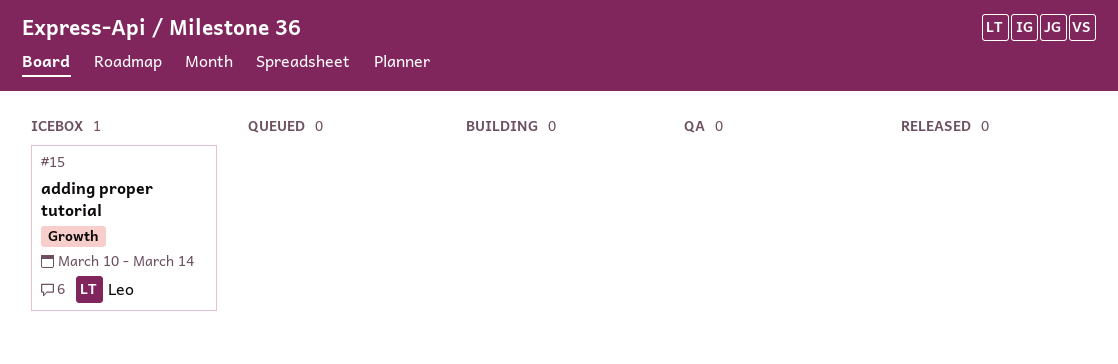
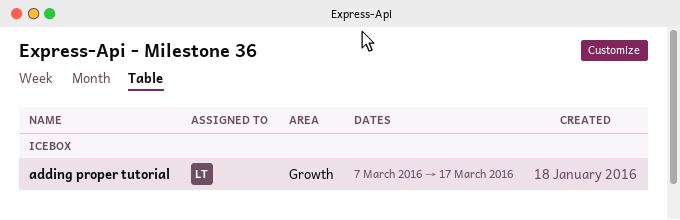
adding proper tutorial, start: Mar 10 -> Mar 7
adding proper tutorial, due: Mar 14 -> Mar 17

